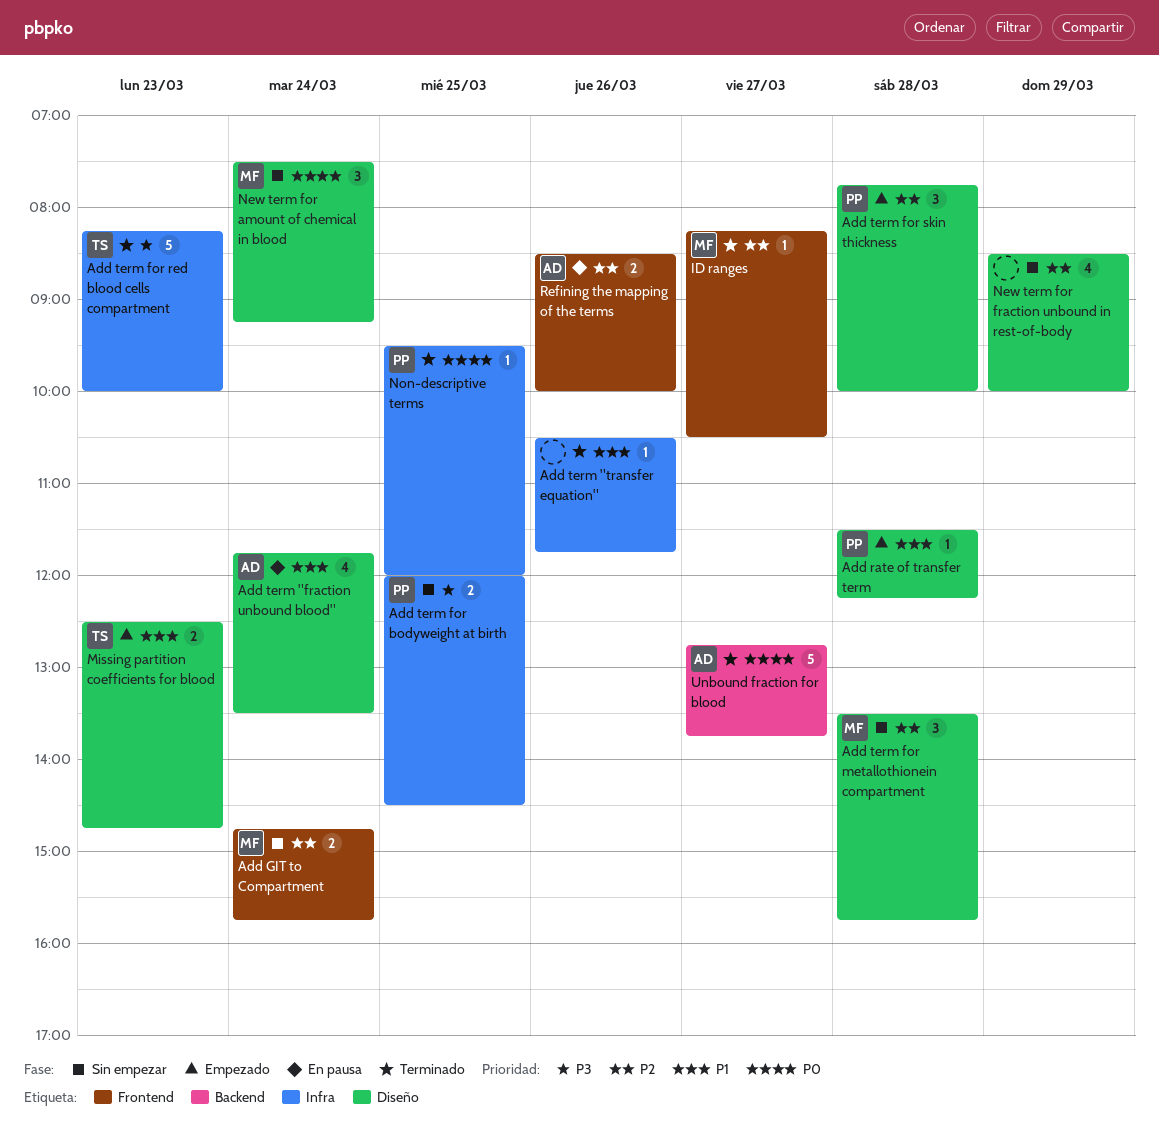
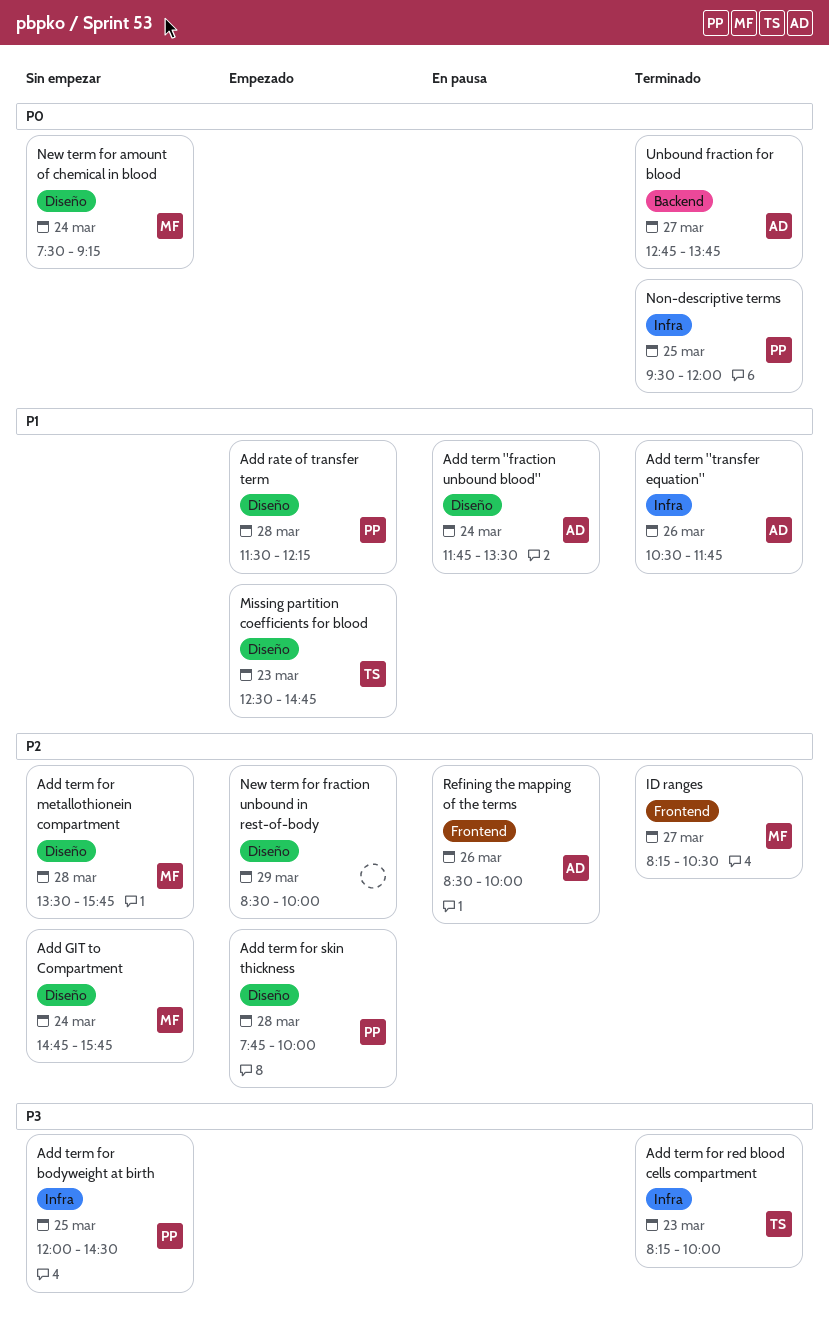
Add GIT to Compartment, label: Frontend -> Diseño
Add term "transfer equation", owner: none -> AD
New term for fraction unbound in rest-of-body, status: Sin empezar -> Empezado

